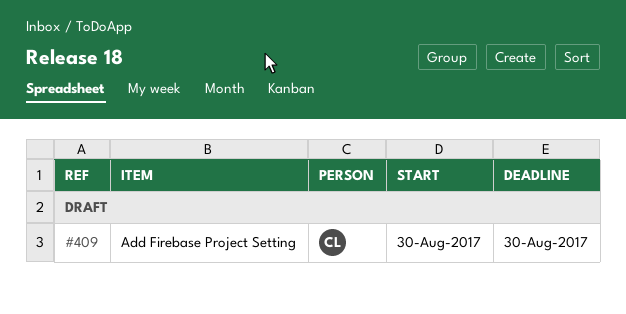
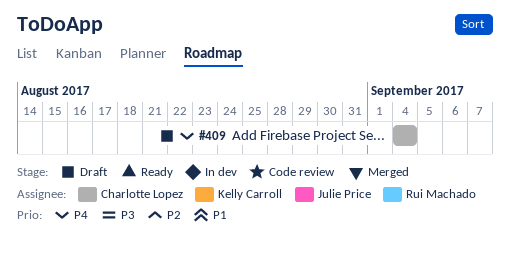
#409, start: Aug 30 -> Sep 4
#409, due: Aug 30 -> Sep 4

